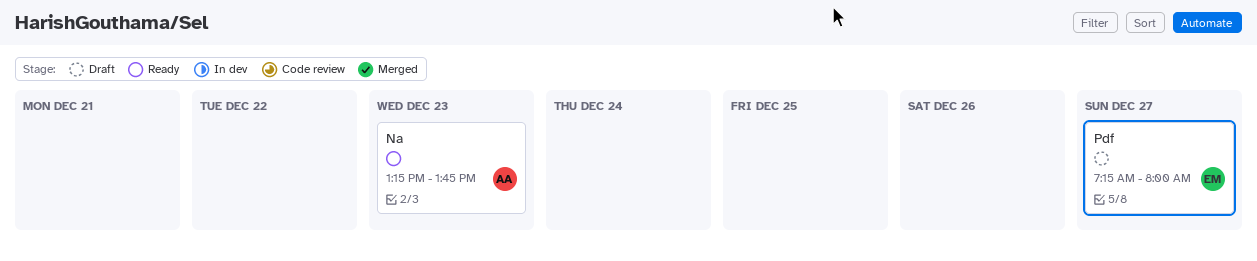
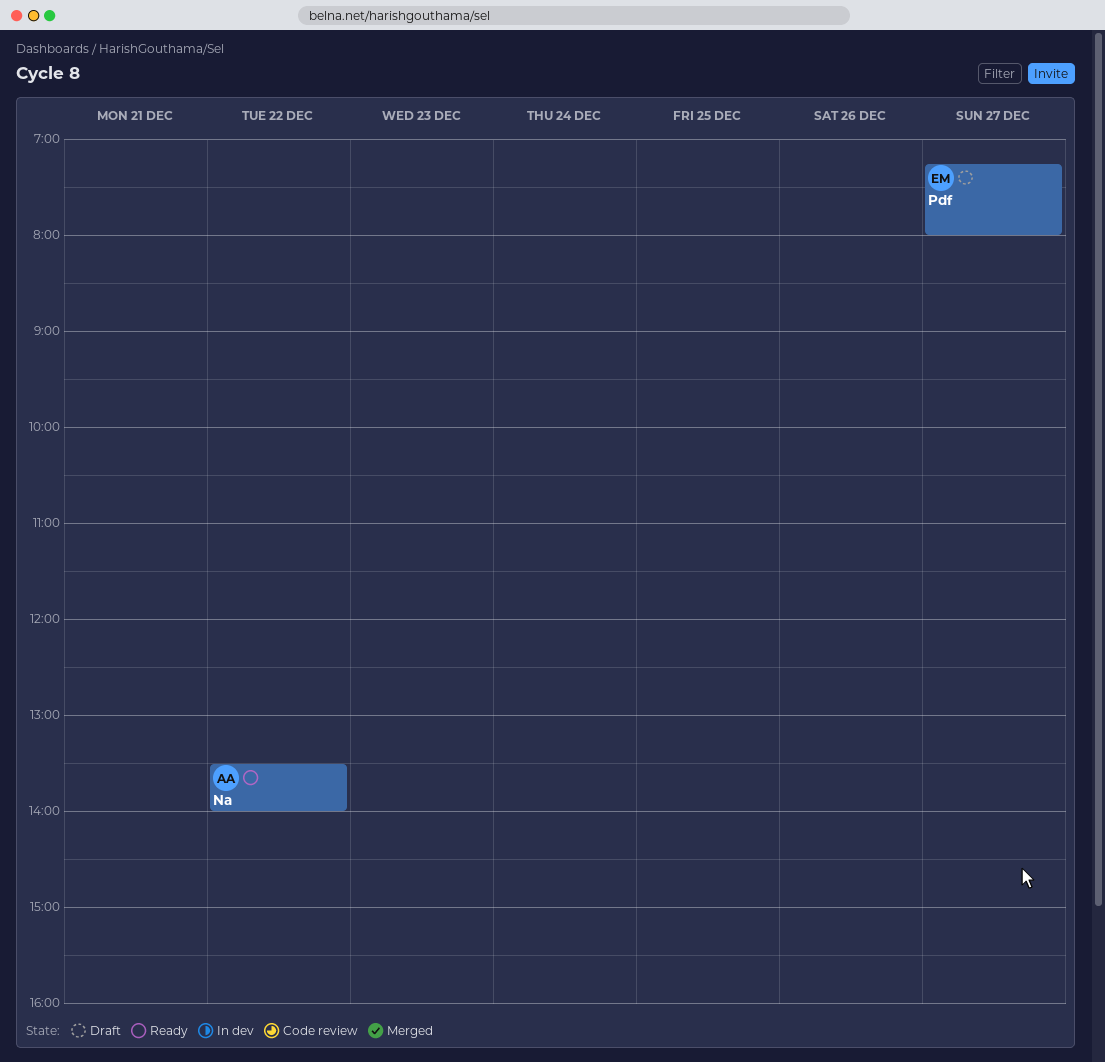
Na, day: Dec 23 -> Dec 22
Na, begins: 13:15 -> 13:30
Na, ends: 13:45 -> 14:00

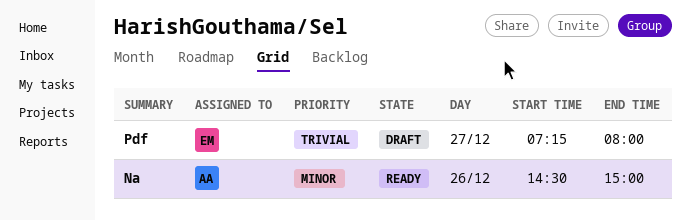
Na, day: Dec 22 -> Dec 26
Na, begins: 13:30 -> 14:30
Na, ends: 14:00 -> 15:00

